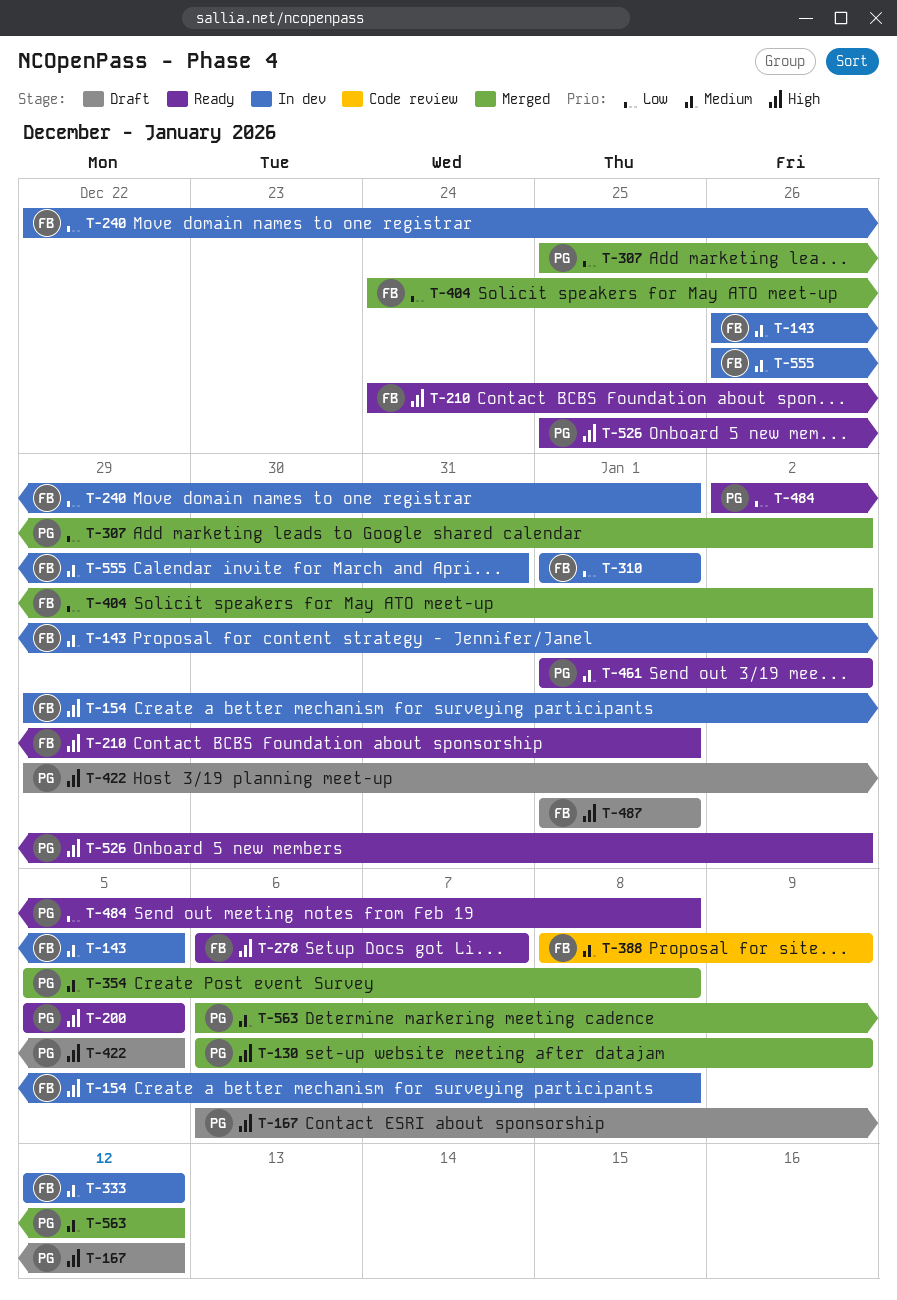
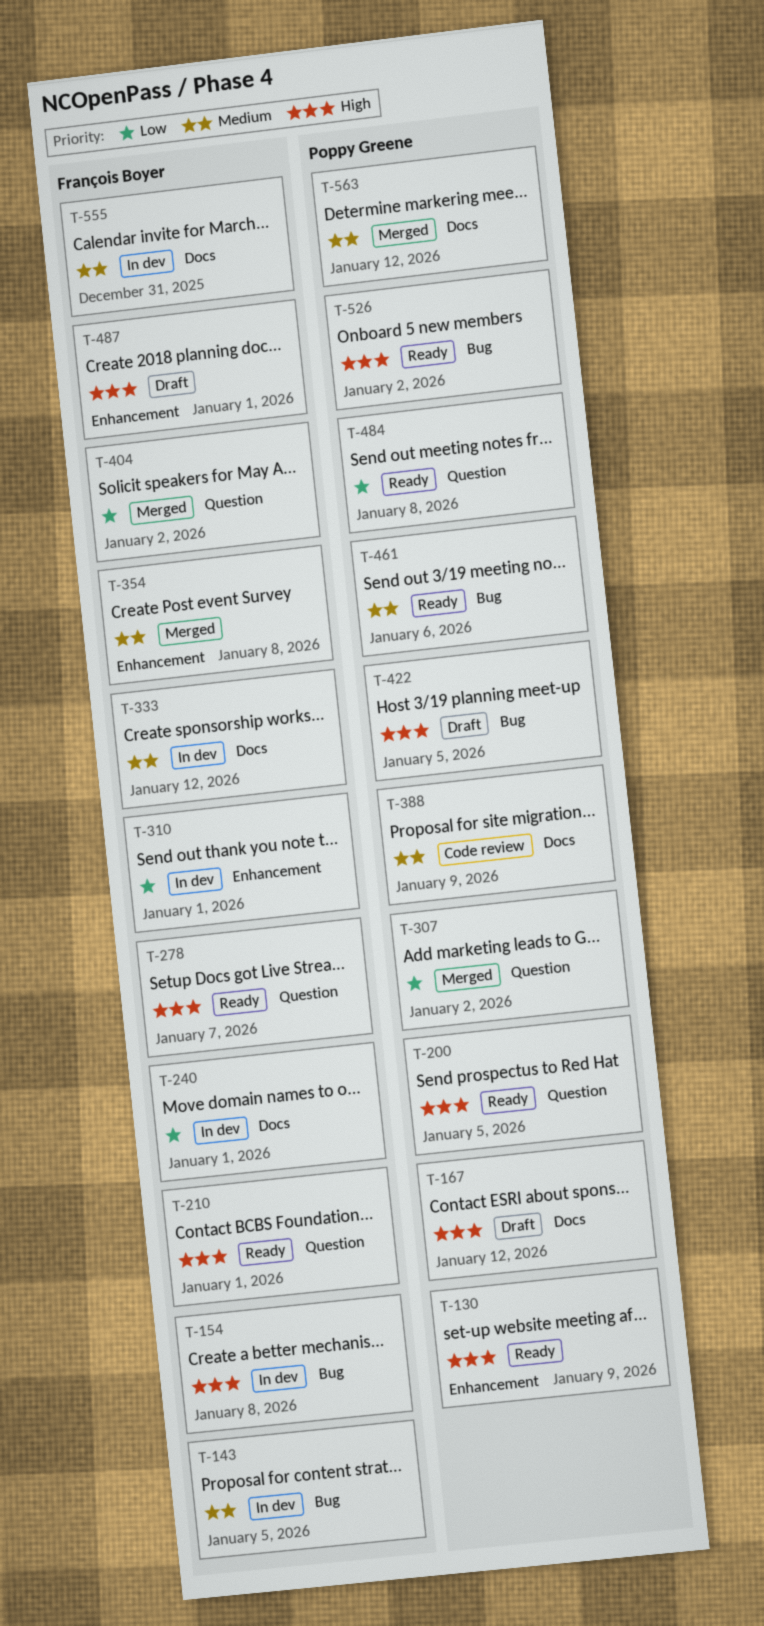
T-130, status: Merged -> Ready
T-354, owner: Poppy Greene -> François Boyer
T-388, owner: François Boyer -> Poppy Greene
T-461, due: Jan 2 -> Jan 6

